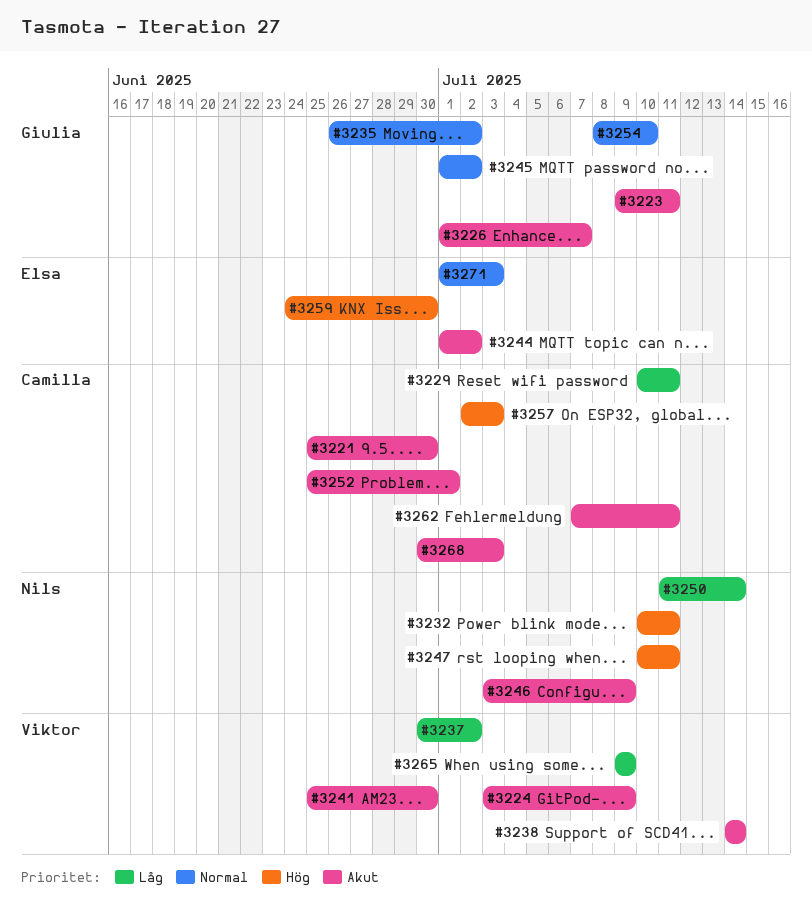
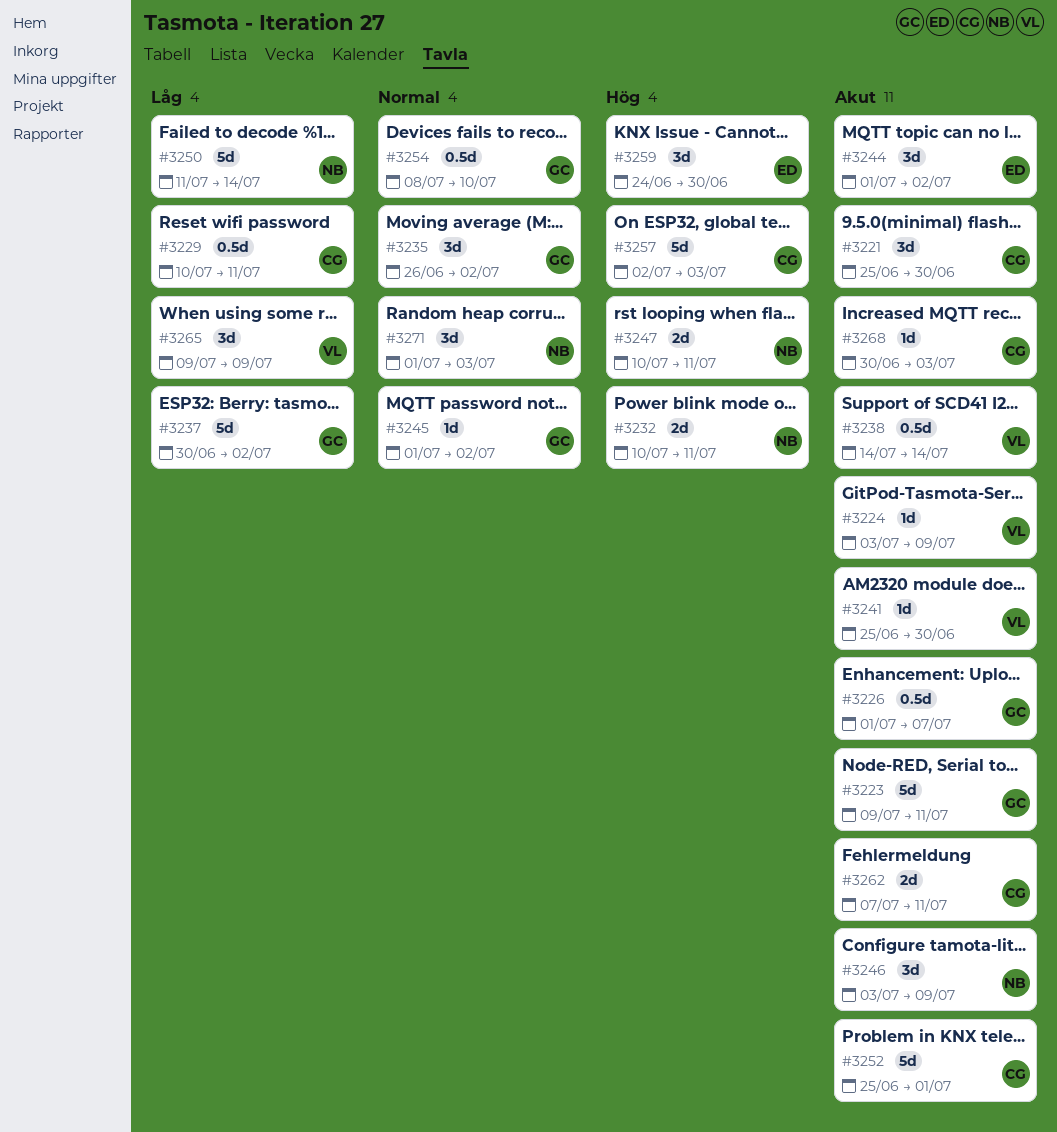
#3237, owner: Viktor -> Giulia
#3271, owner: Elsa -> Nils

